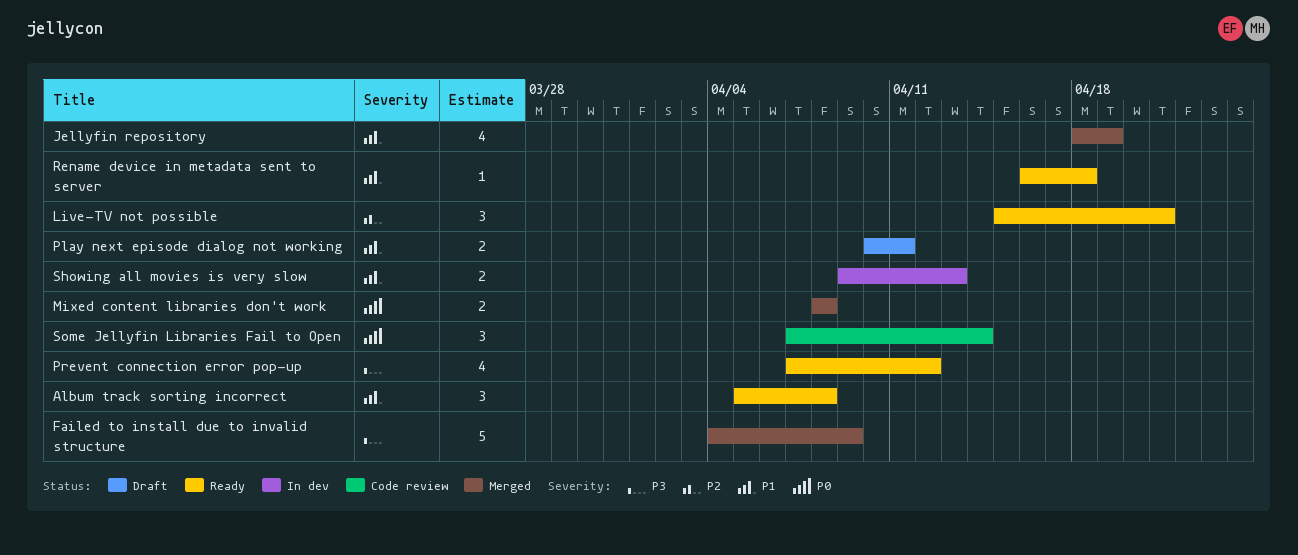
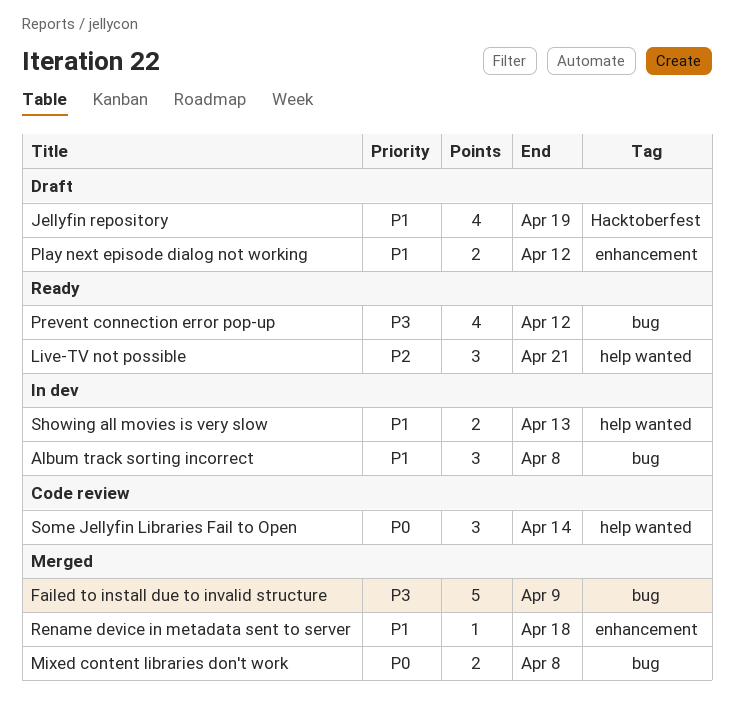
Album track sorting incorrect, status: Ready -> In dev
Jellyfin repository, status: Merged -> Draft
Play next episode dialog not working, due: Apr 11 -> Apr 12
Rename device in metadata sent to server, status: Ready -> Merged

